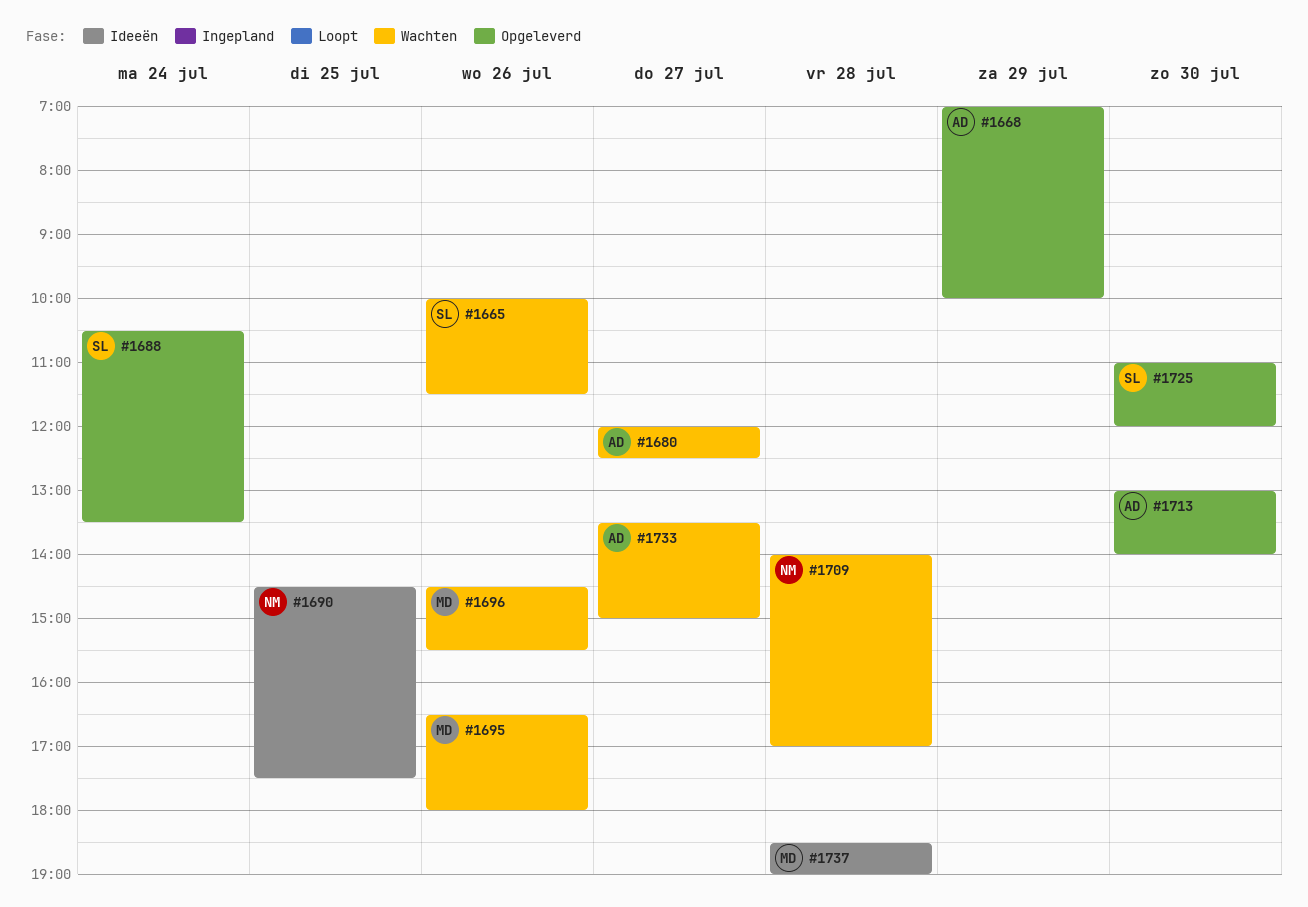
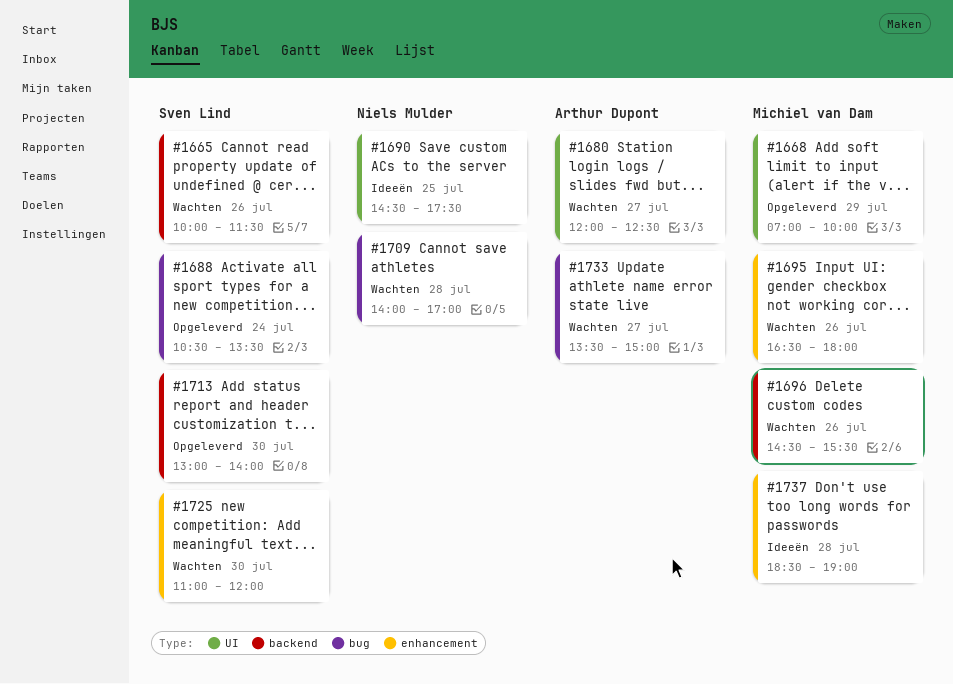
#1668, owner: Arthur Dupont -> Michiel van Dam
#1713, owner: Arthur Dupont -> Sven Lind
#1725, status: Opgeleverd -> Wachten

